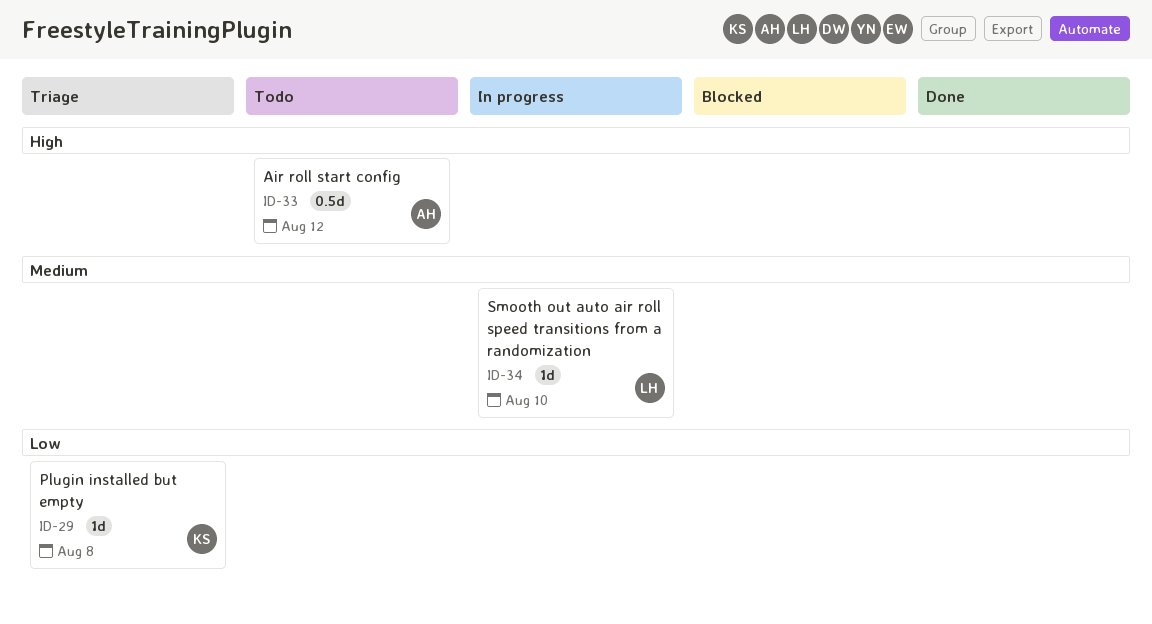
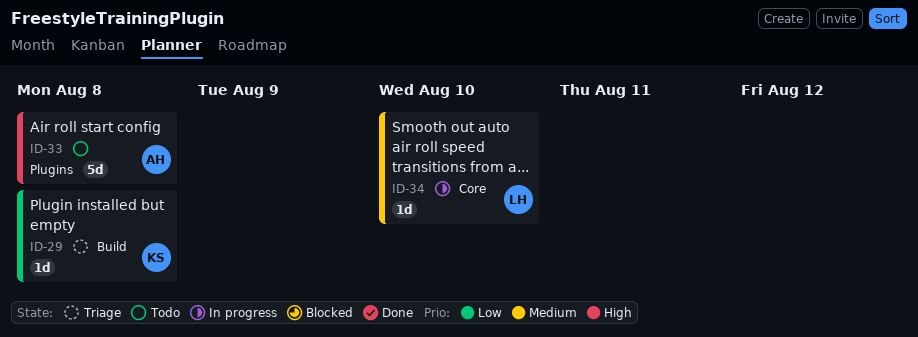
ID-33, estimate: 0.5d -> 5d
ID-33, due: Aug 12 -> Aug 8

